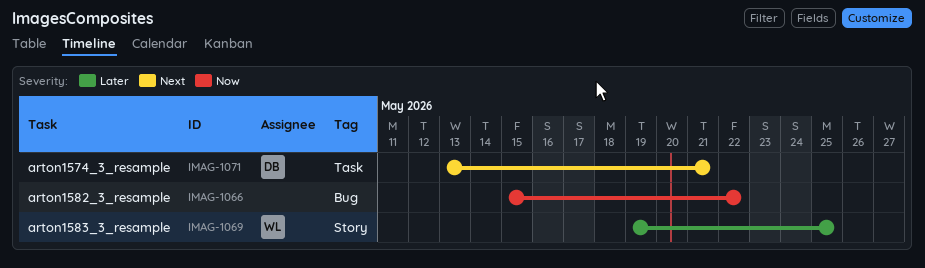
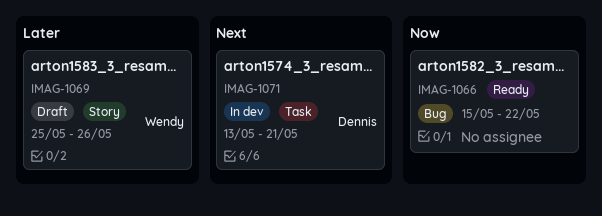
IMAG-1069, start: May 19 -> May 25
IMAG-1069, due: May 25 -> May 26

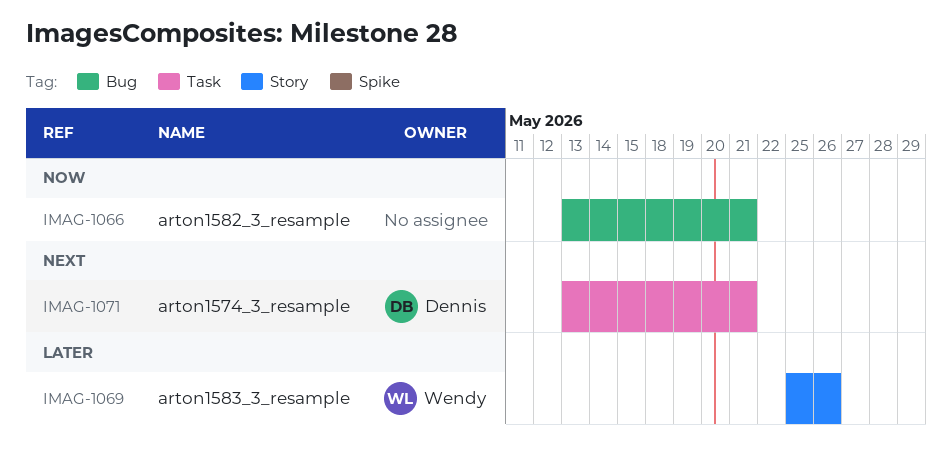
IMAG-1066, start: May 15 -> May 13
IMAG-1066, due: May 22 -> May 21

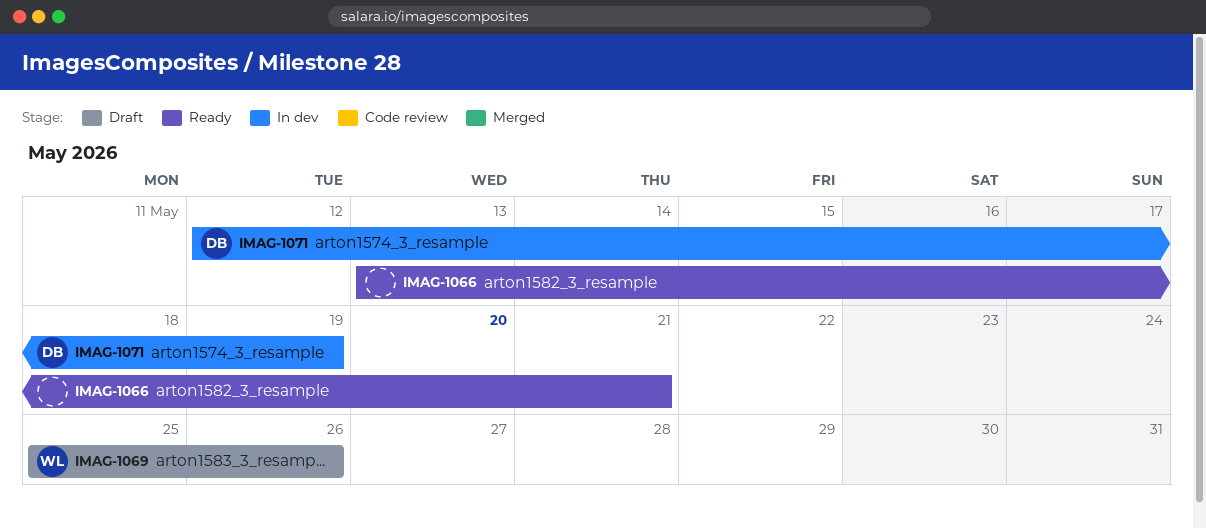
IMAG-1071, start: May 13 -> May 12
IMAG-1071, due: May 21 -> May 19

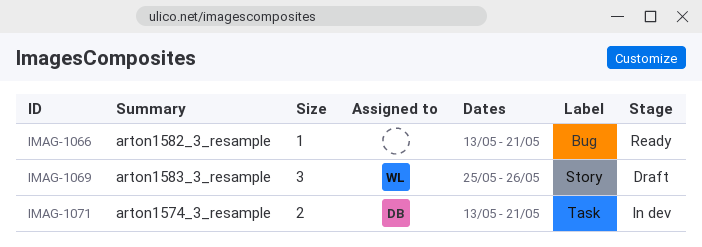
IMAG-1071, start: May 12 -> May 13
IMAG-1071, due: May 19 -> May 21

